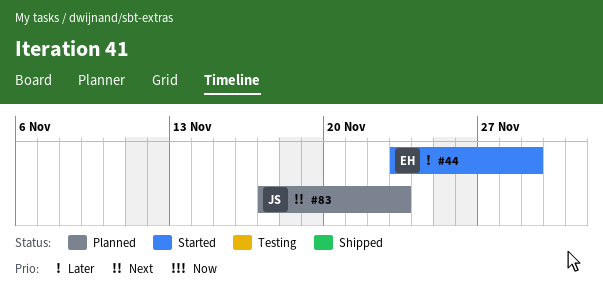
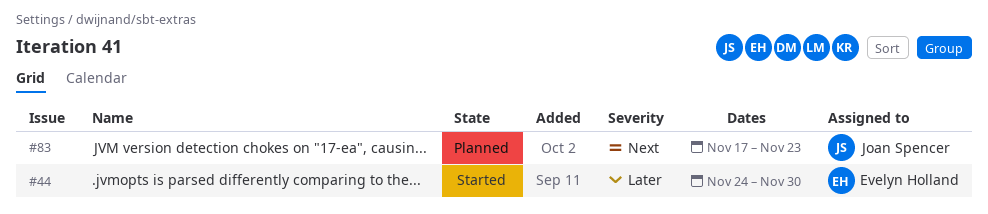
#44, start: Nov 23 -> Nov 24
#44, due: Nov 29 -> Nov 30

